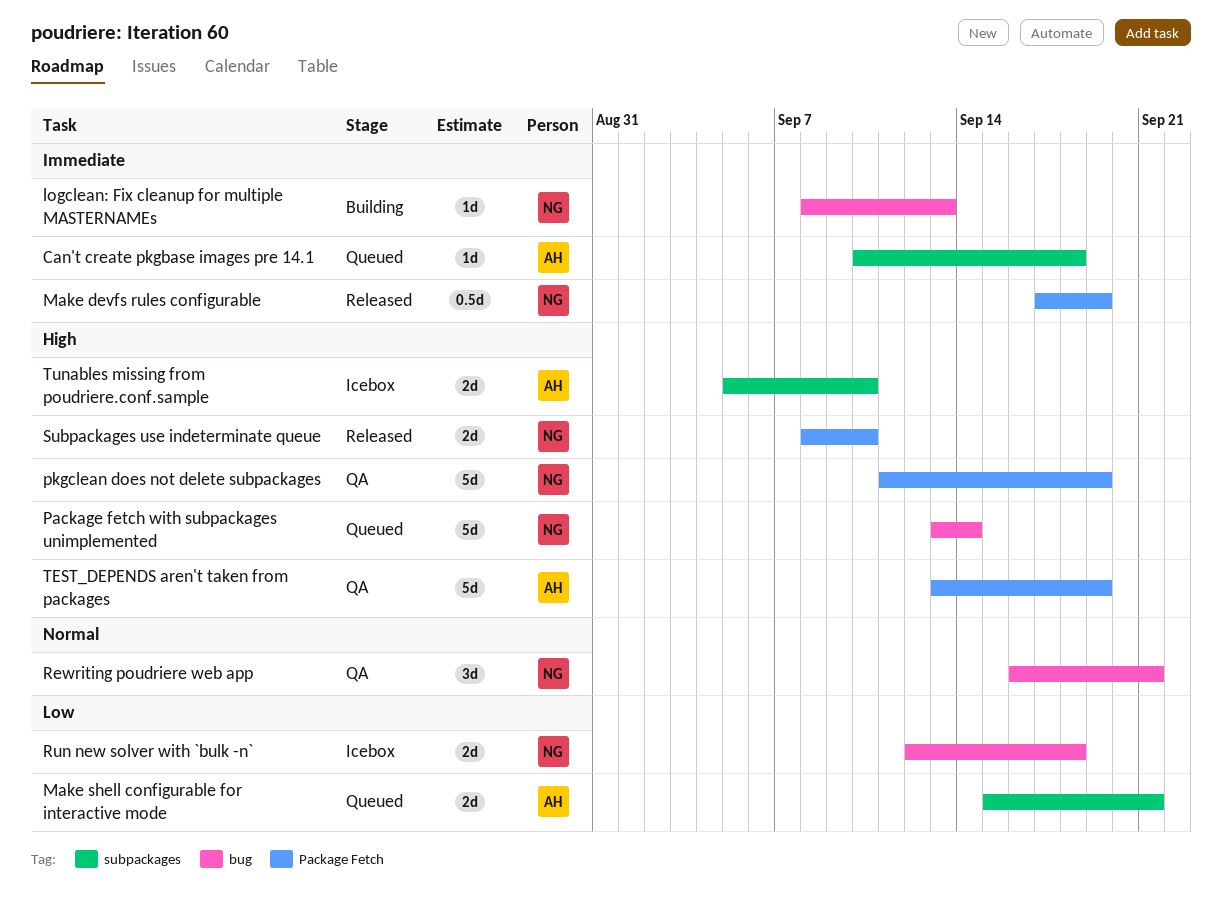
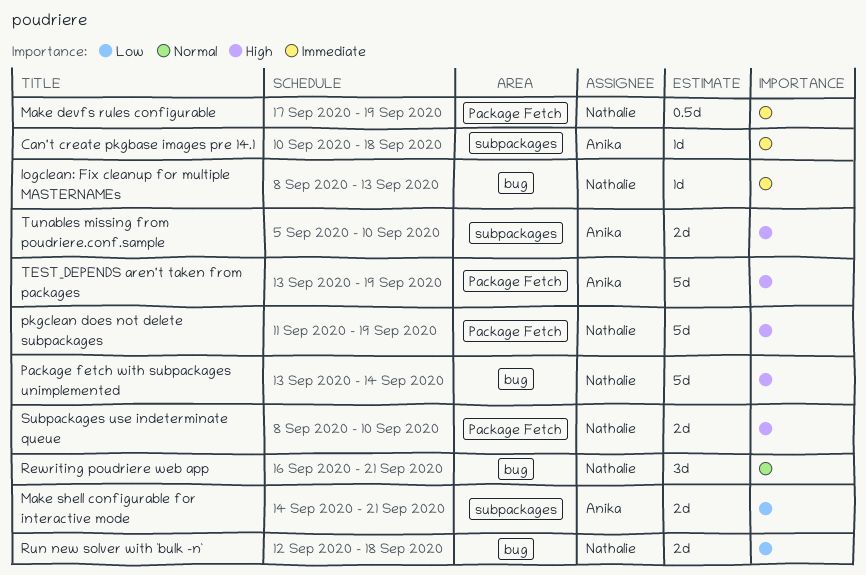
Make shell configurable for interactive mode, start: Sep 15 -> Sep 14

